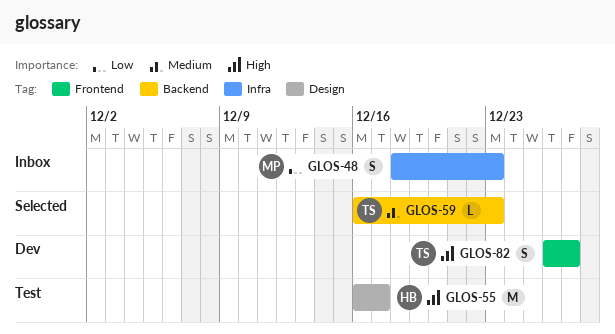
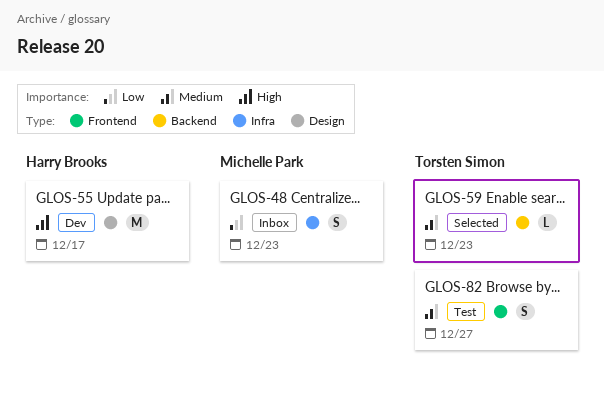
GLOS-55, status: Test -> Dev
GLOS-82, status: Dev -> Test
GLOS-82, priority: High -> Medium

